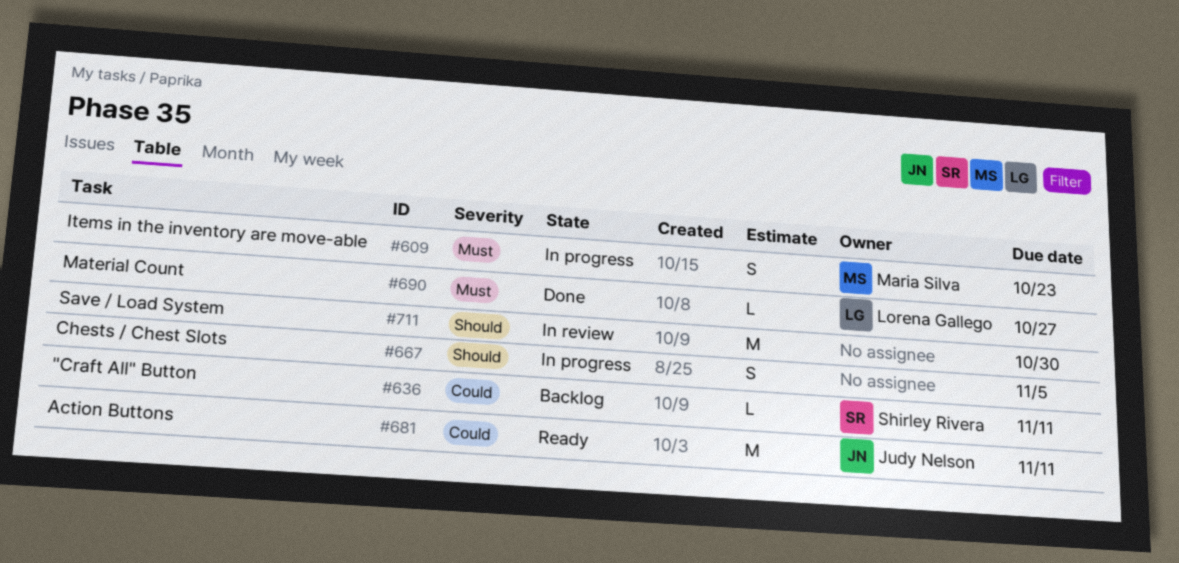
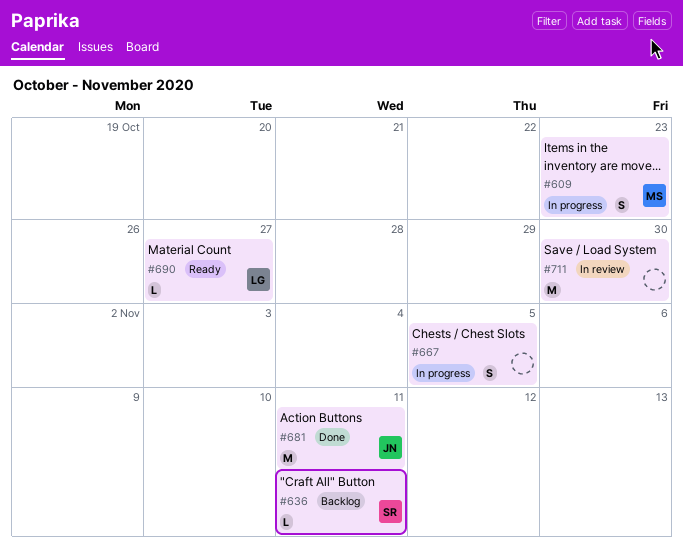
#681, status: Ready -> Done
#690, status: Done -> Ready

